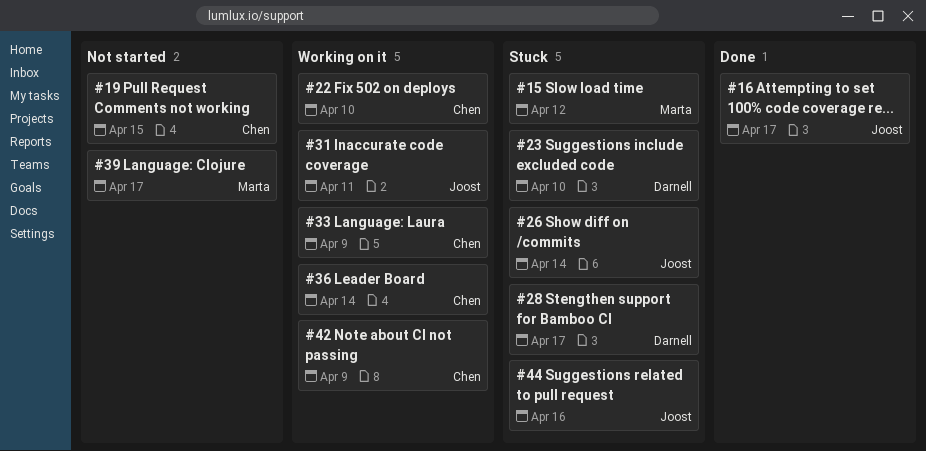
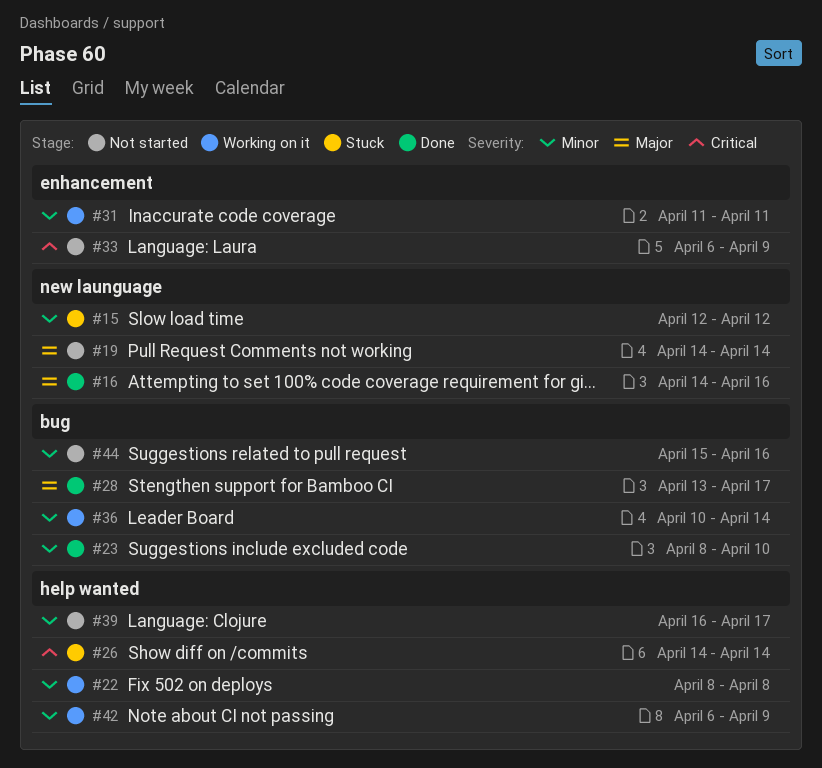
#16, due: Apr 17 -> Apr 16
#19, due: Apr 15 -> Apr 14
#22, due: Apr 10 -> Apr 8
#23, status: Stuck -> Done
#28, status: Stuck -> Done
#33, status: Working on it -> Not started
#44, status: Stuck -> Not started

